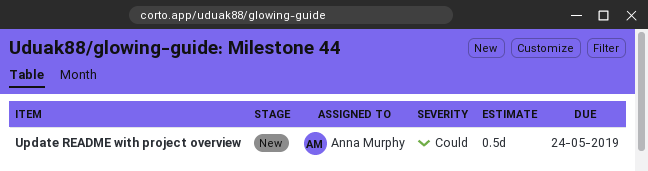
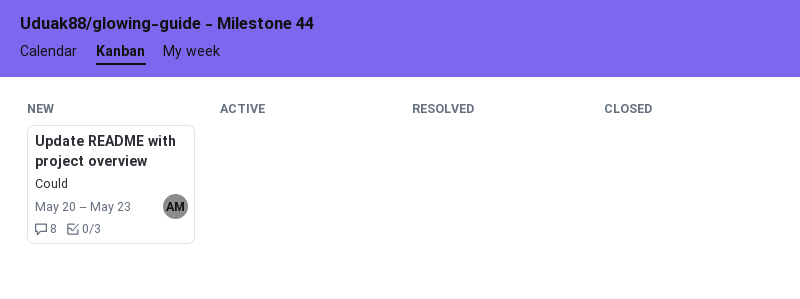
Update README with project overview, due: May 24 -> May 23

